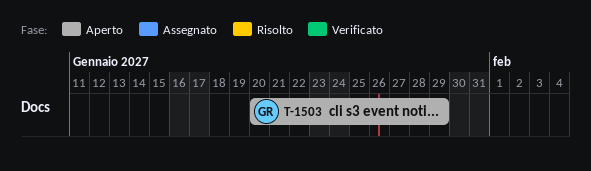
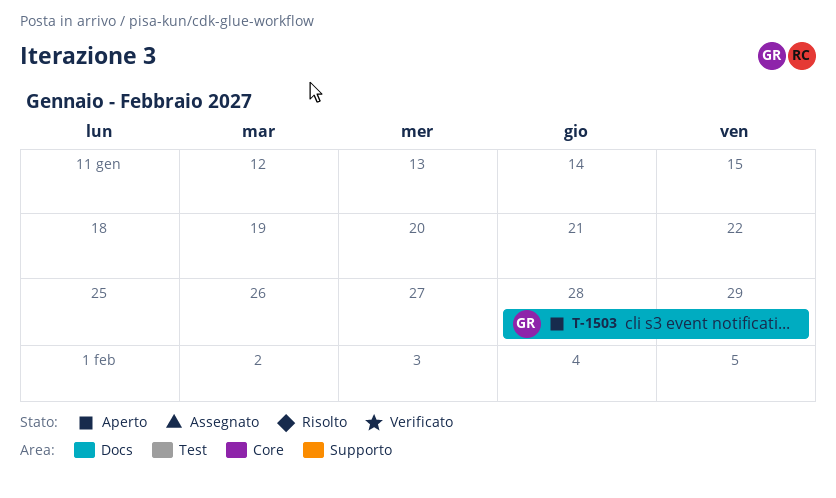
T-1503, start: Jan 20 -> Jan 28

